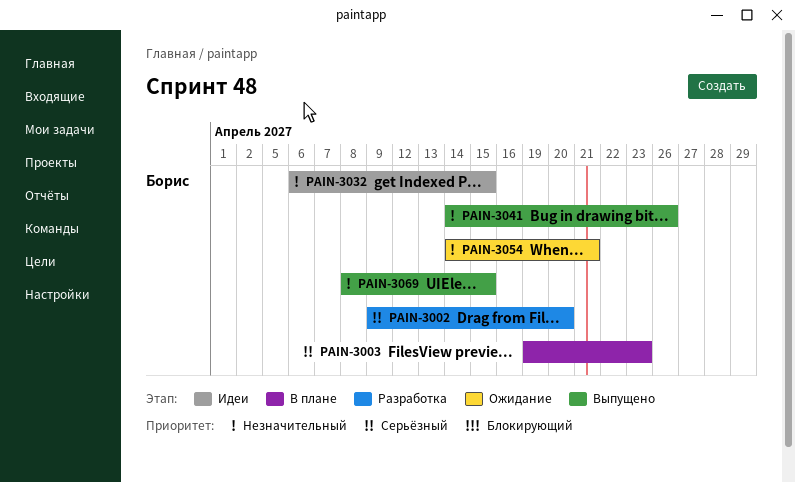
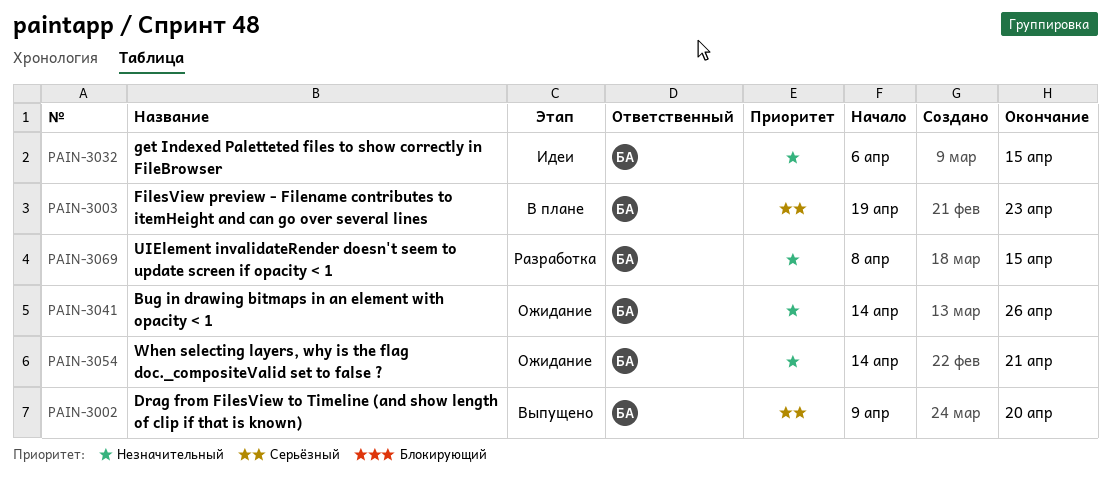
PAIN-3002, status: Разработка -> Выпущено
PAIN-3041, status: Выпущено -> Ожидание
PAIN-3069, status: Выпущено -> Разработка

